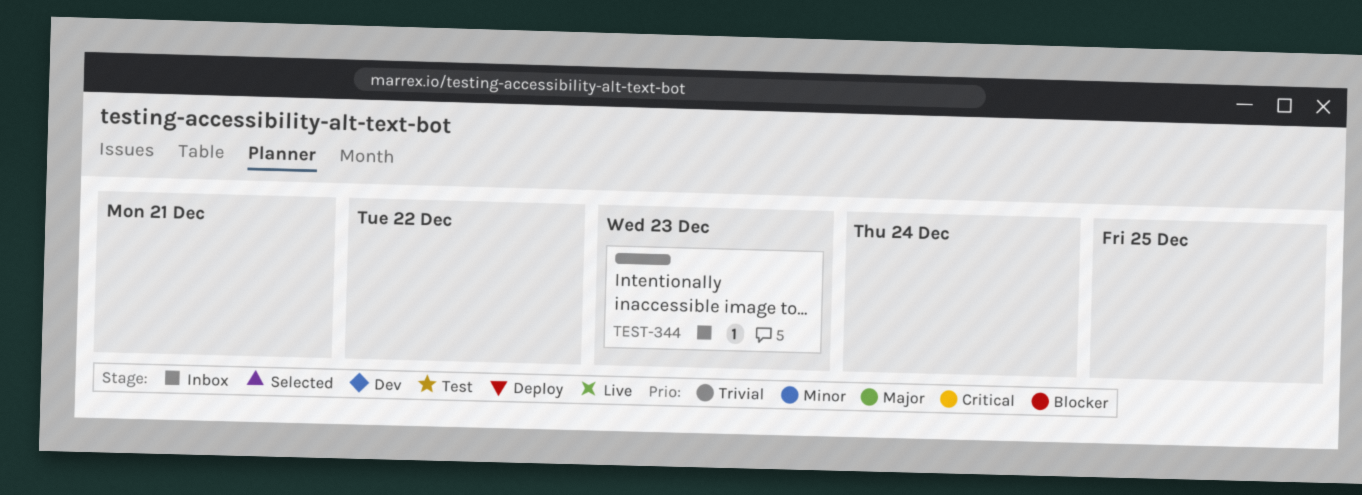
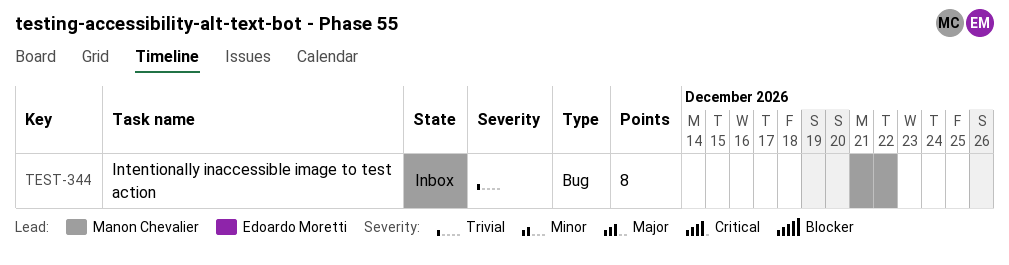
TEST-344, estimate: 1 -> 8
TEST-344, due: Dec 23 -> Dec 22

